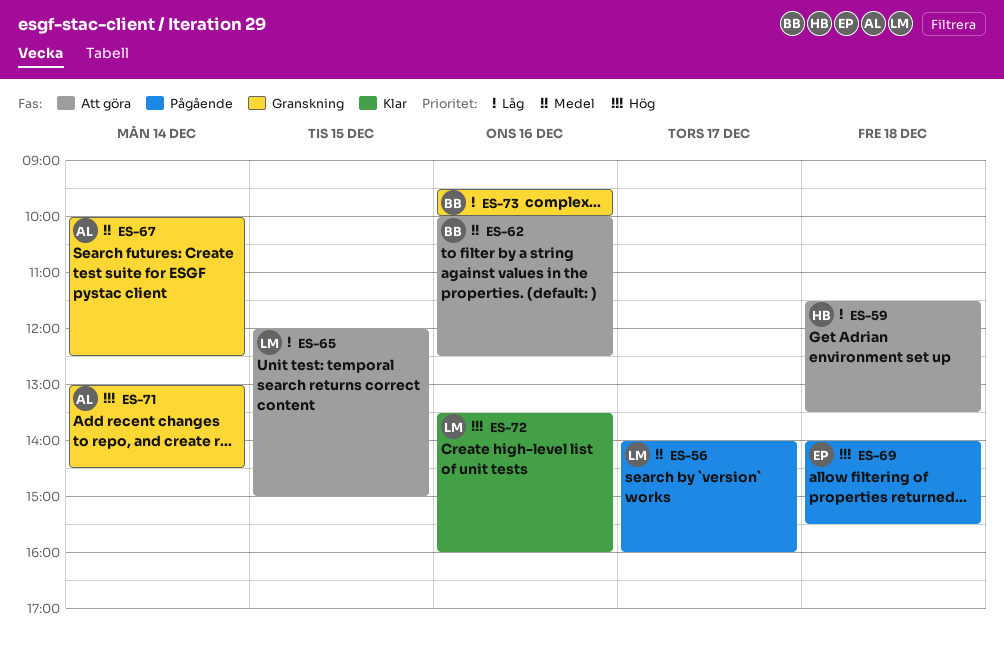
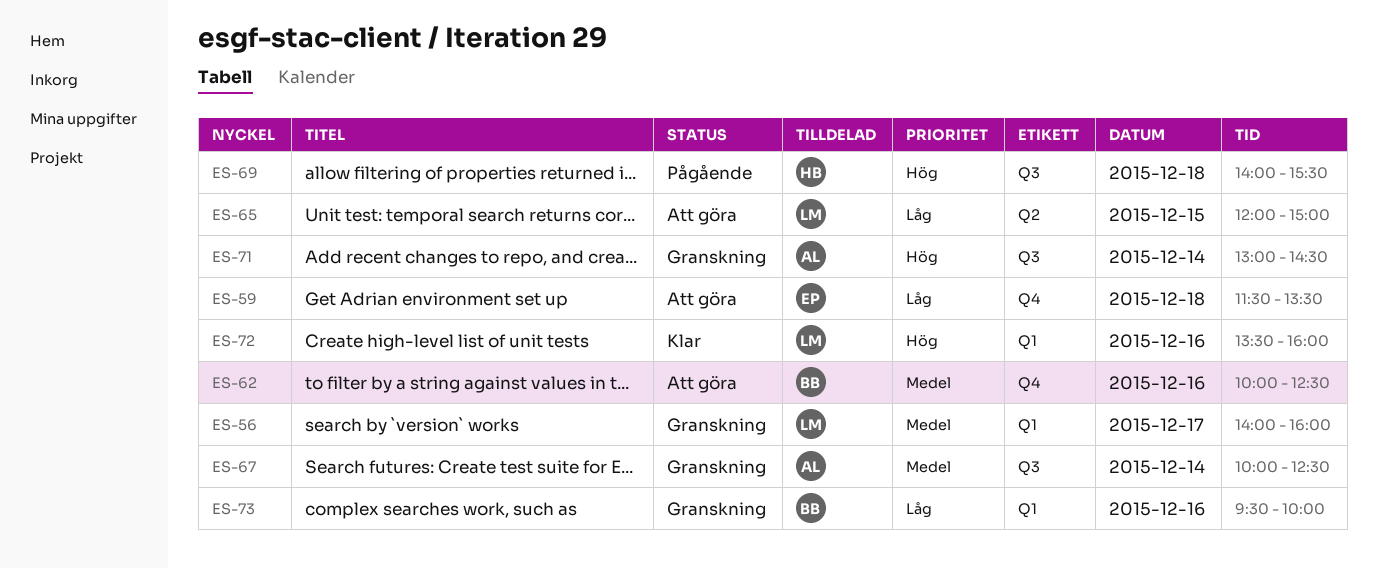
ES-56, status: Pågående -> Granskning
ES-59, owner: HB -> EP
ES-69, owner: EP -> HB

